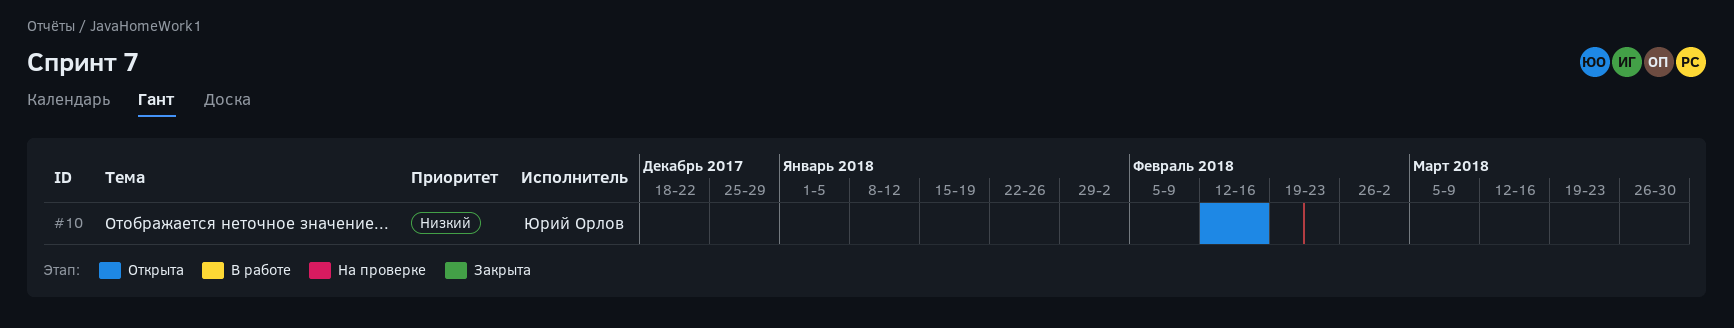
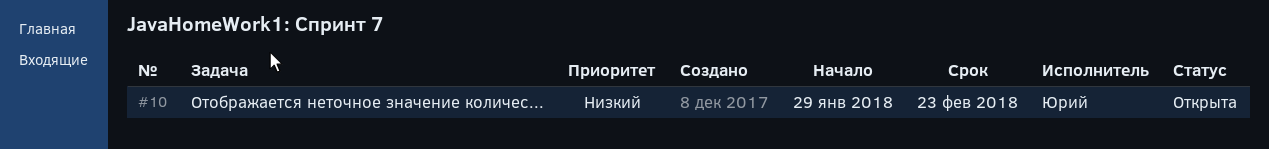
#10, start: Feb 12 -> Jan 29
#10, due: Feb 16 -> Feb 23

